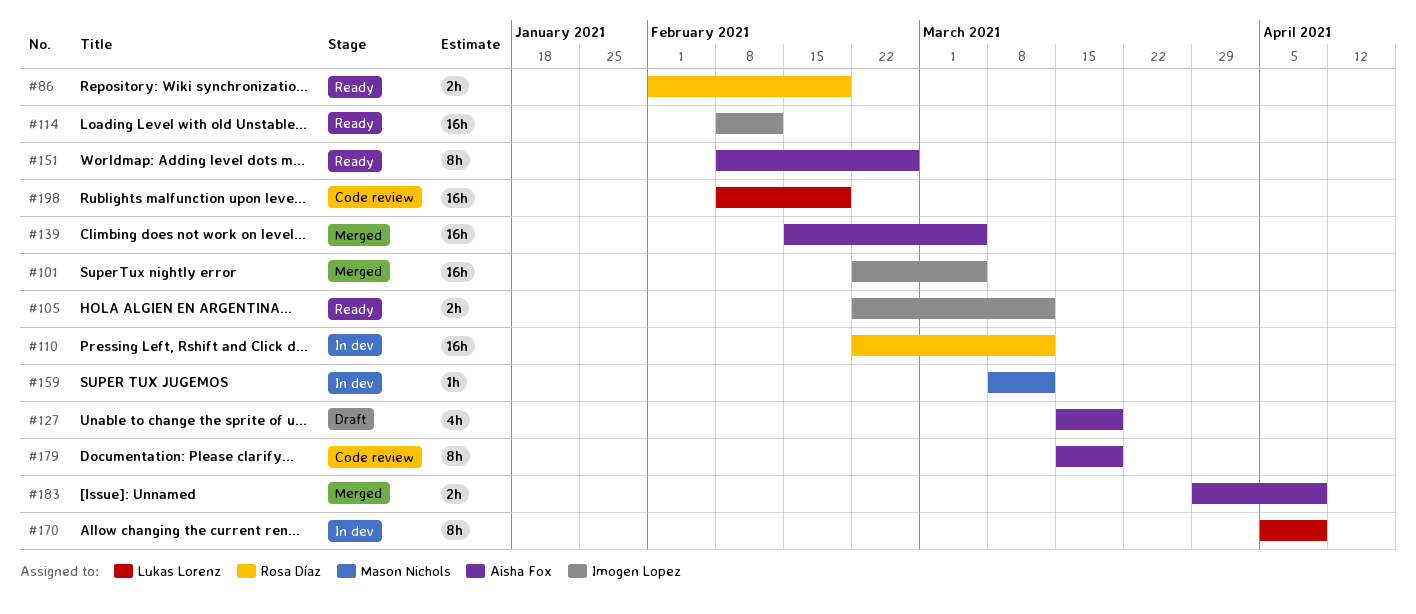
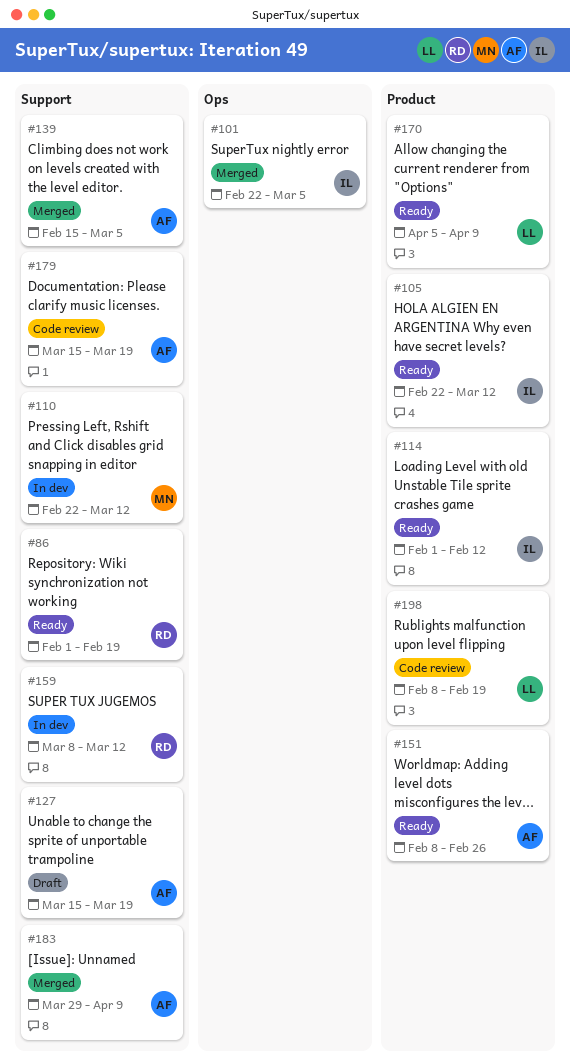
#110, owner: Rosa Díaz -> Mason Nichols
#114, start: Feb 8 -> Feb 1
#159, owner: Mason Nichols -> Rosa Díaz
#170, status: In dev -> Ready

